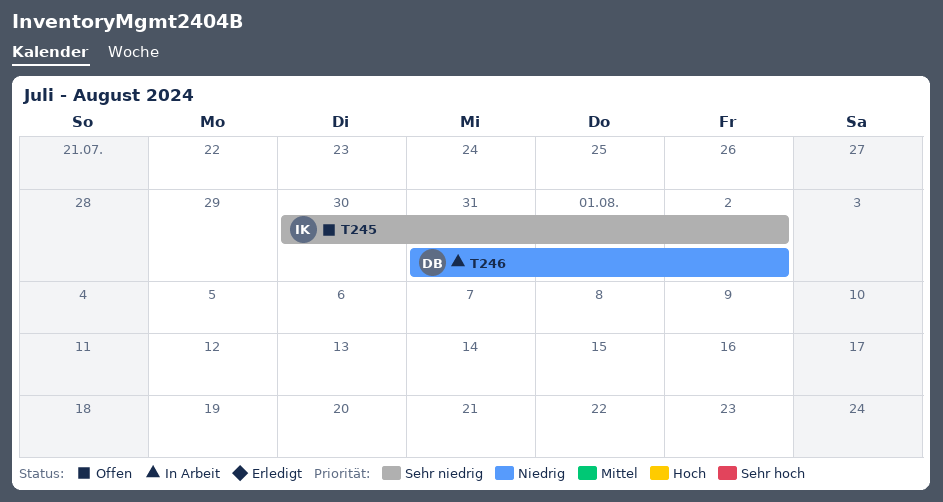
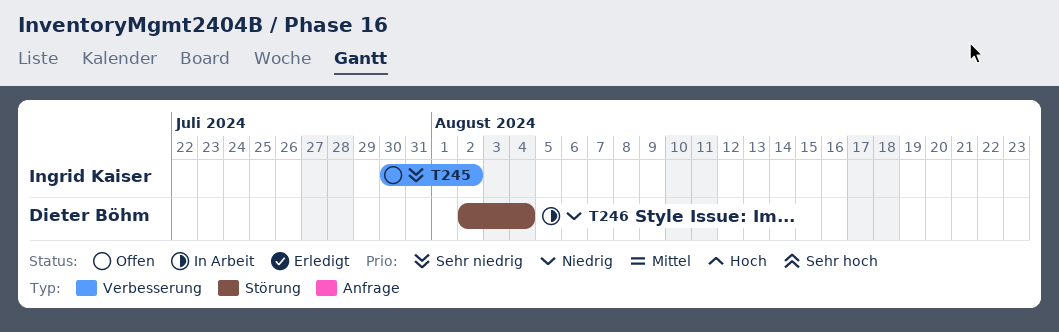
T246, start: Jul 31 -> Aug 2
T246, due: Aug 2 -> Aug 4

